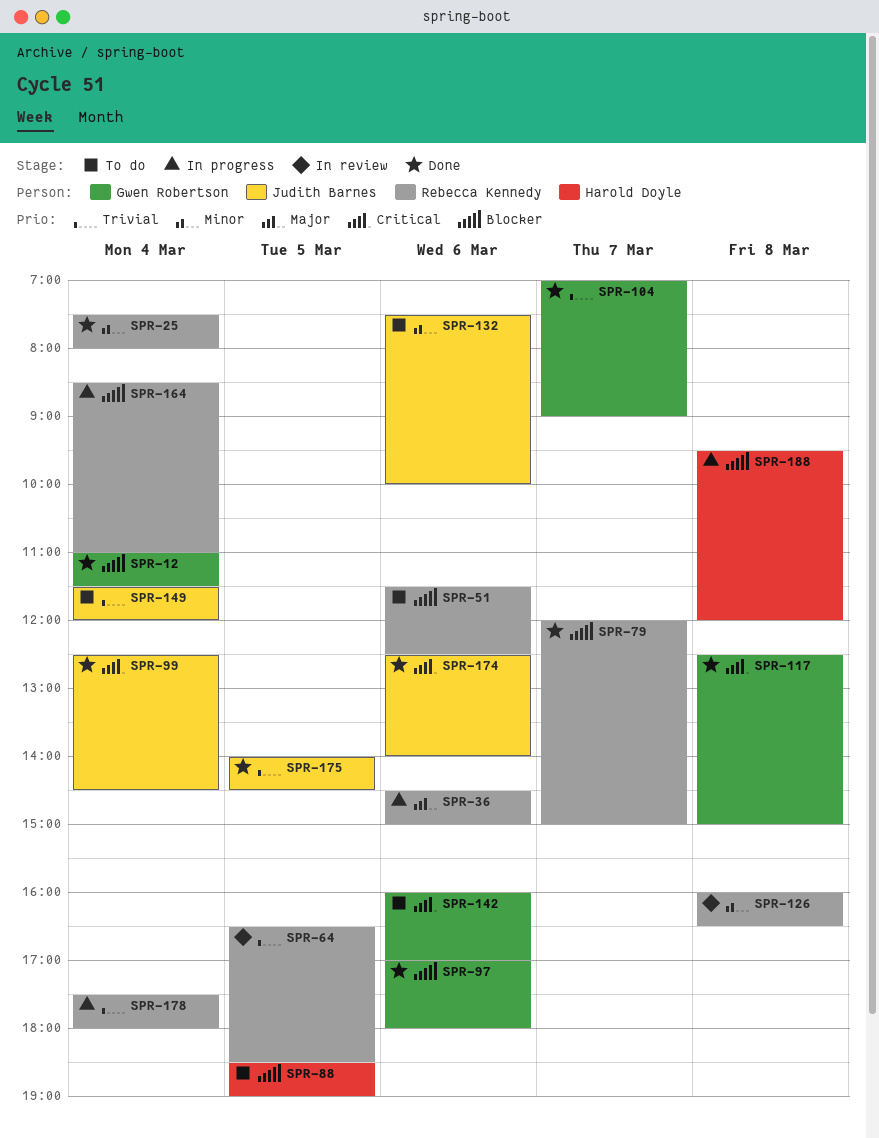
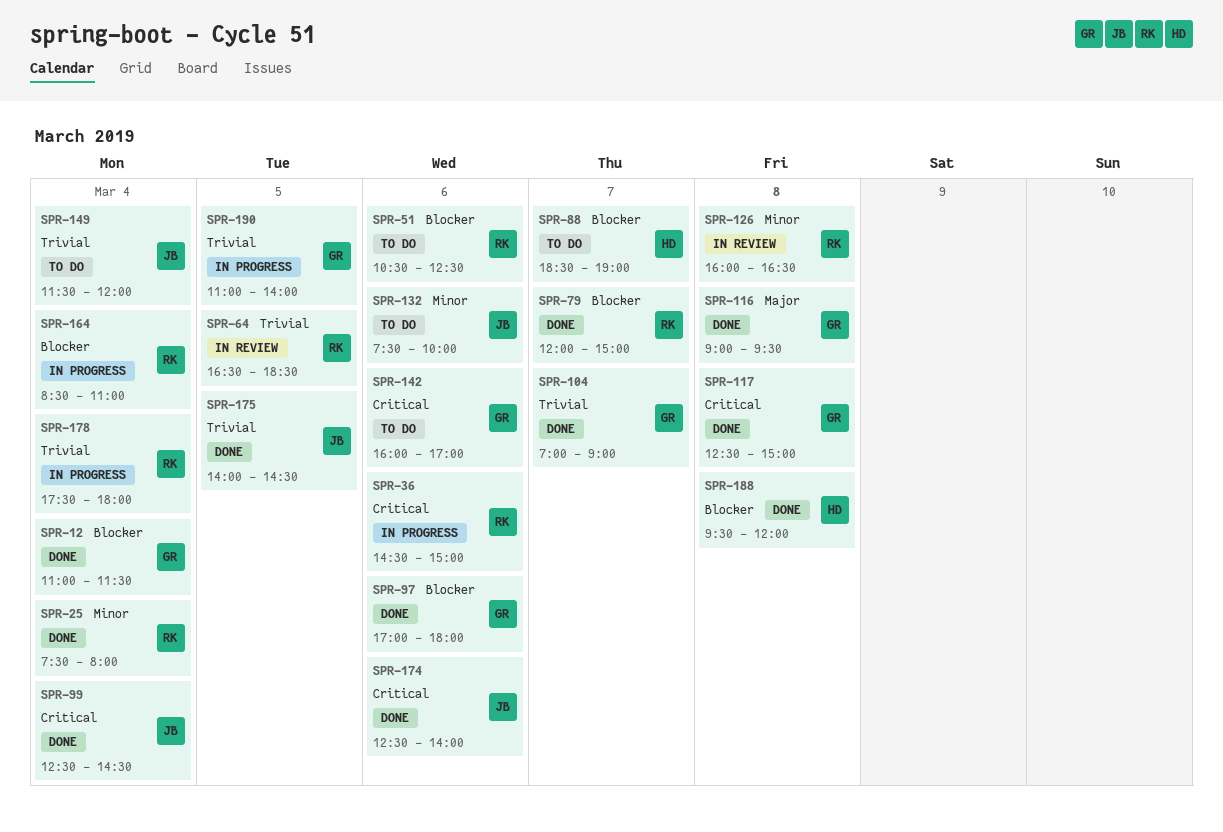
SPR-36, priority: Major -> Critical
SPR-51, begins: 11:30 -> 10:30
SPR-88, day: Mar 5 -> Mar 7
SPR-116: none -> present
SPR-188, status: In progress -> Done
SPR-190: none -> present

